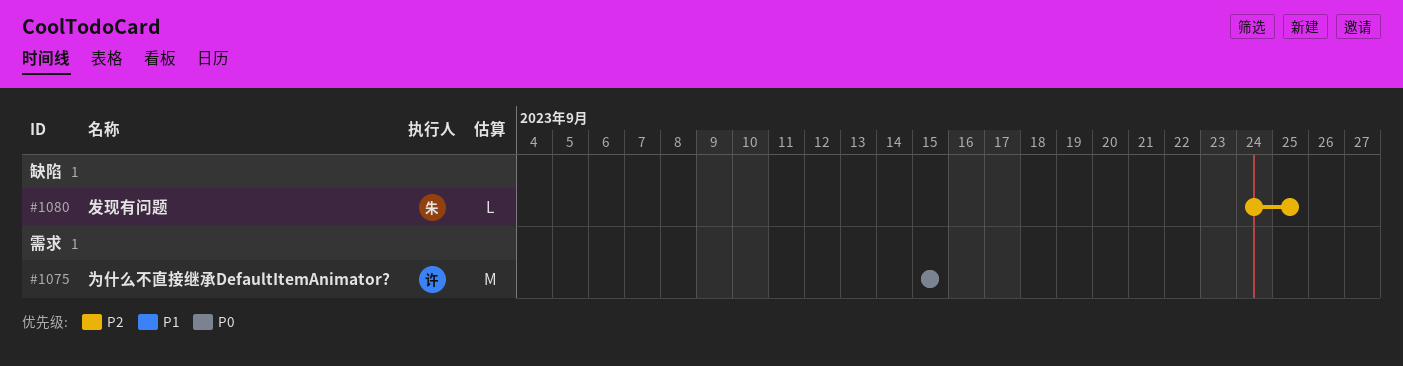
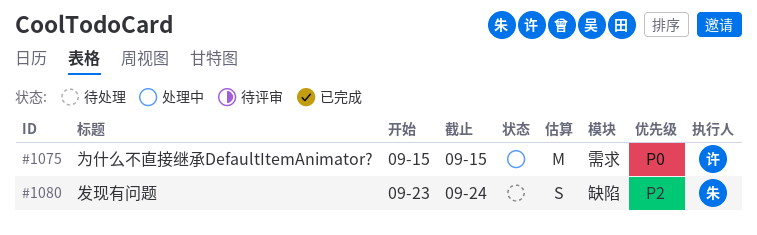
#1080, estimate: L -> S
#1080, start: Sep 24 -> Sep 23
#1080, due: Sep 25 -> Sep 24

